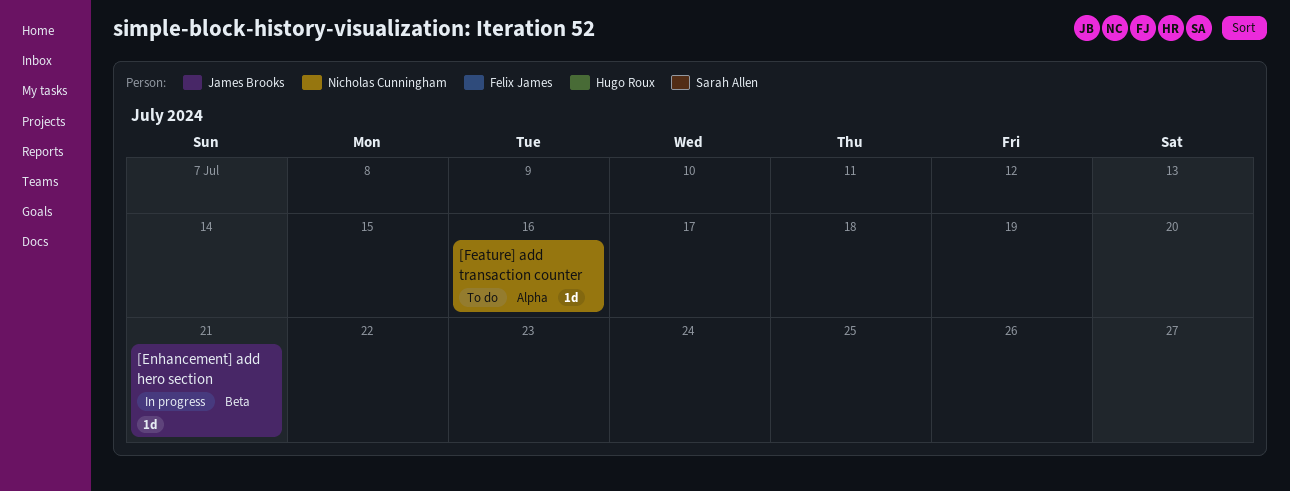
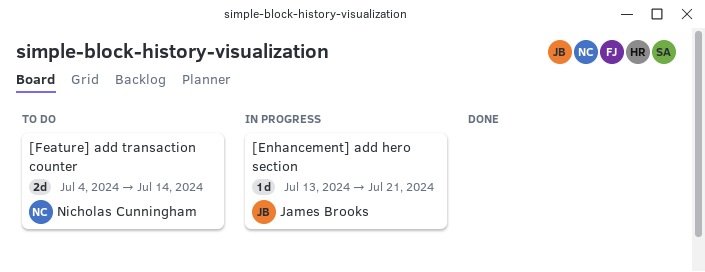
[Feature] add transaction counter, estimate: 1d -> 2d
[Feature] add transaction counter, due: Jul 16 -> Jul 14

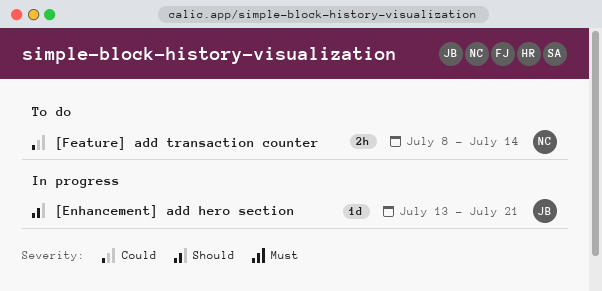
[Feature] add transaction counter, estimate: 2d -> 2h
[Feature] add transaction counter, start: Jul 4 -> Jul 8

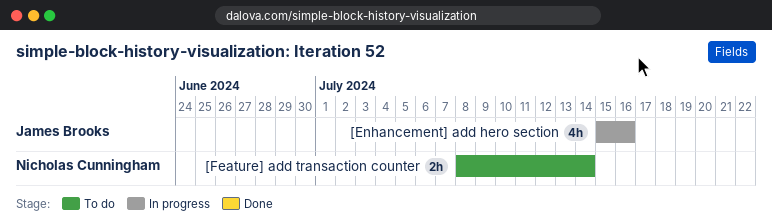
[Enhancement] add hero section, estimate: 1d -> 4h
[Enhancement] add hero section, start: Jul 13 -> Jul 15
[Enhancement] add hero section, due: Jul 21 -> Jul 16

